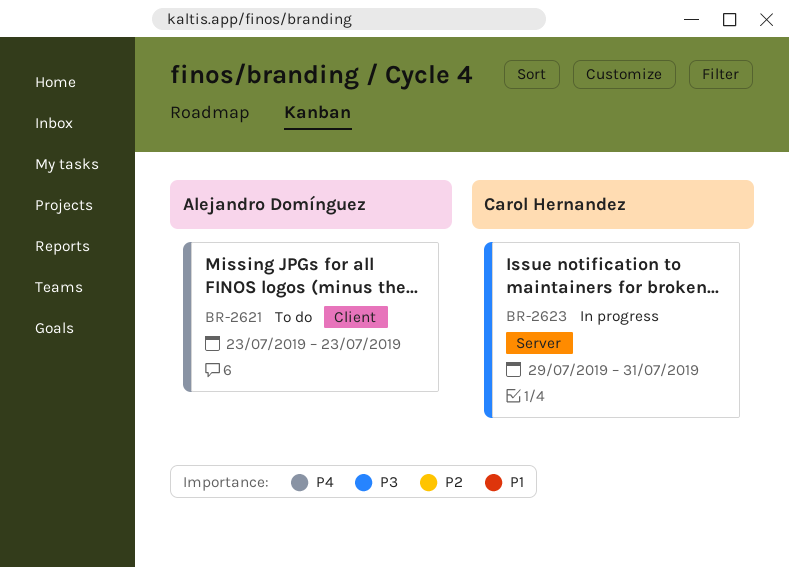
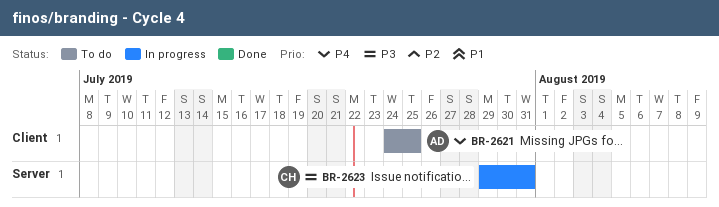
BR-2621, start: Jul 23 -> Jul 24
BR-2621, due: Jul 23 -> Jul 25

